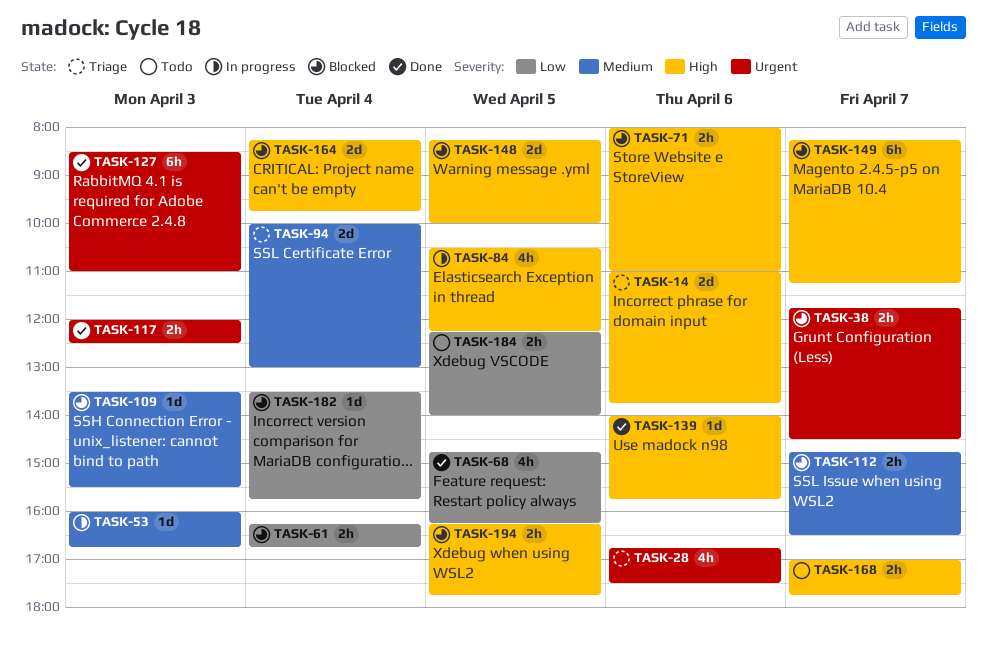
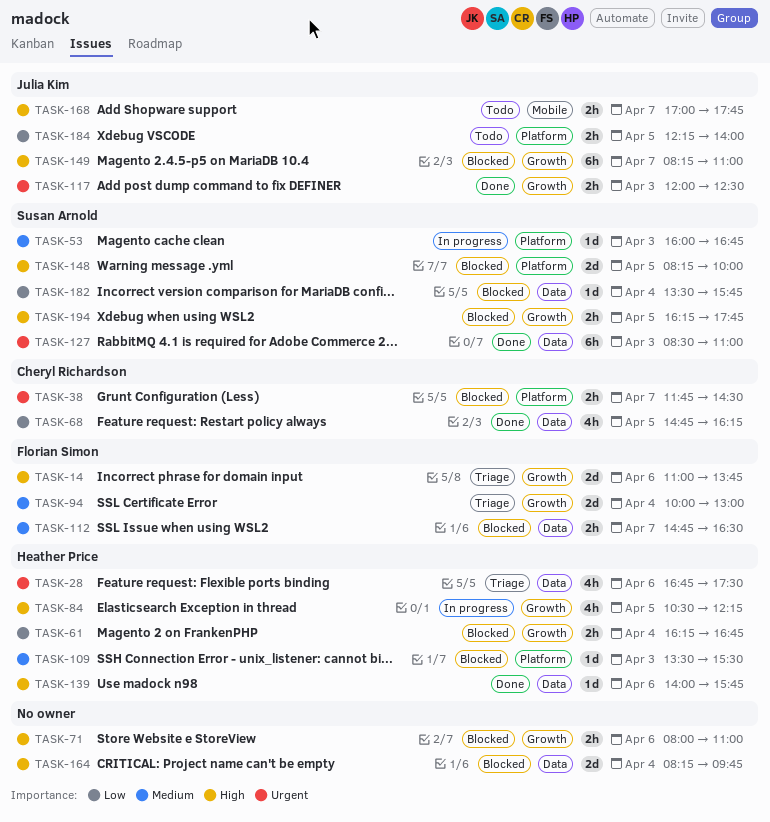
TASK-149, ends: 11:15 -> 11:00

